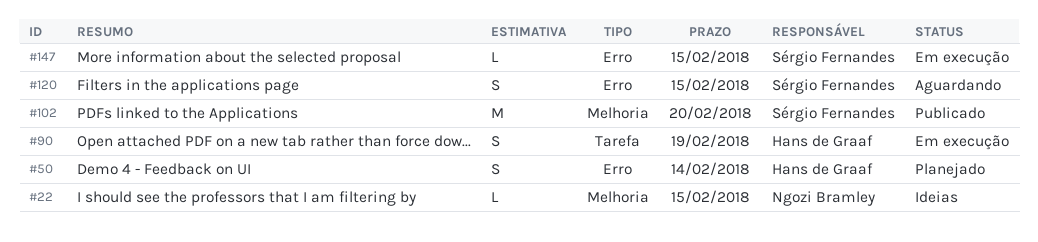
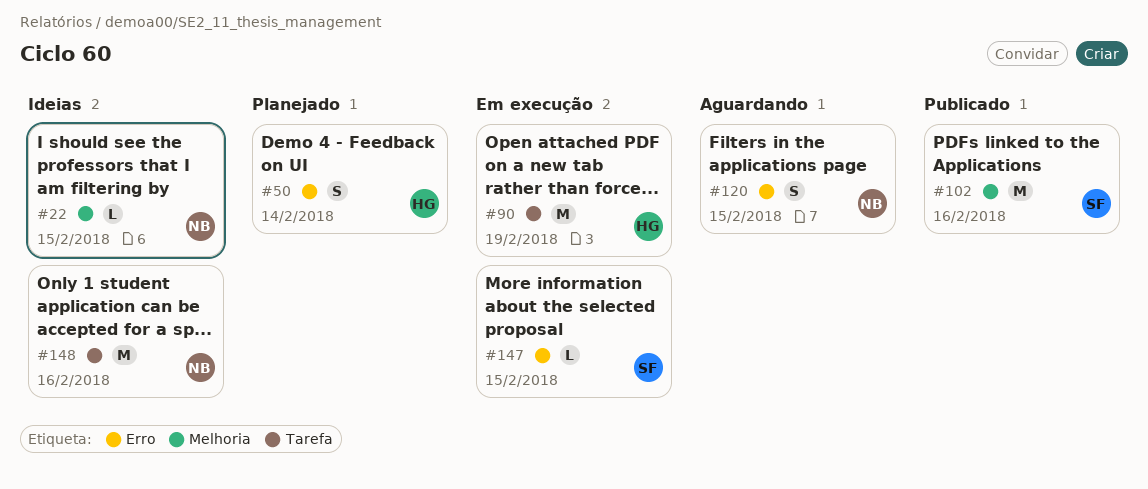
#90, estimate: S -> M
#102, due: Feb 20 -> Feb 16
#120, owner: Sérgio Fernandes -> Ngozi Bramley
#148: none -> present

